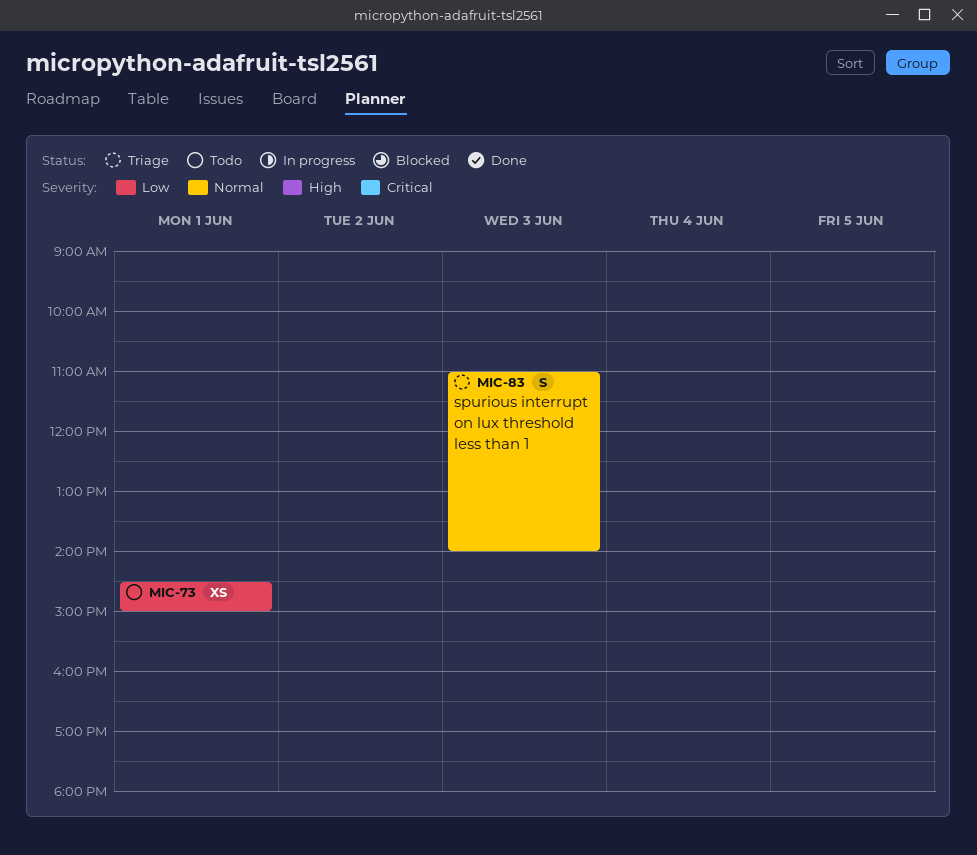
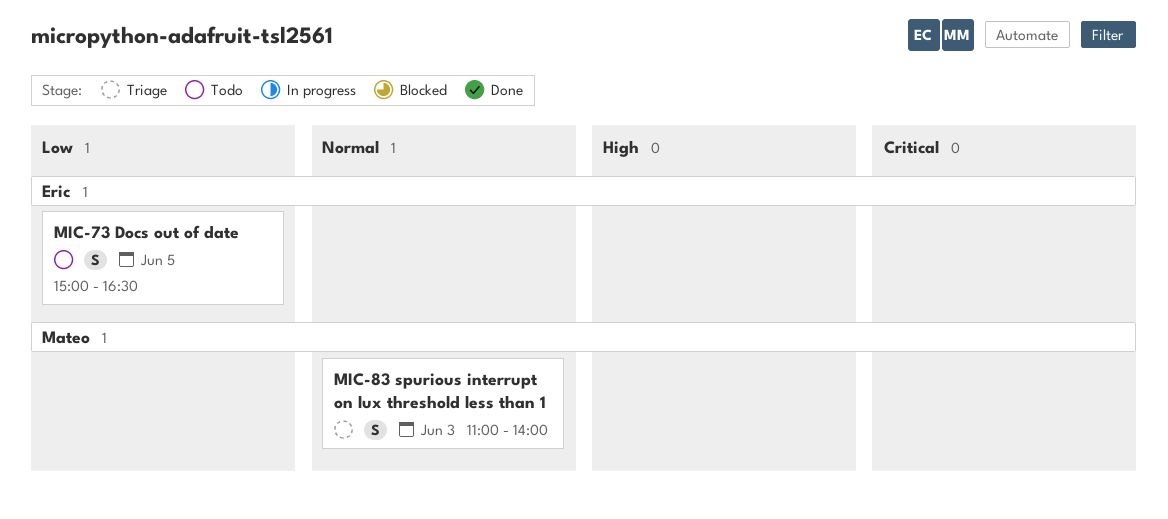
MIC-73, estimate: XS -> S
MIC-73, day: Jun 1 -> Jun 5
MIC-73, begins: 14:30 -> 15:00
MIC-73, ends: 15:00 -> 16:30

